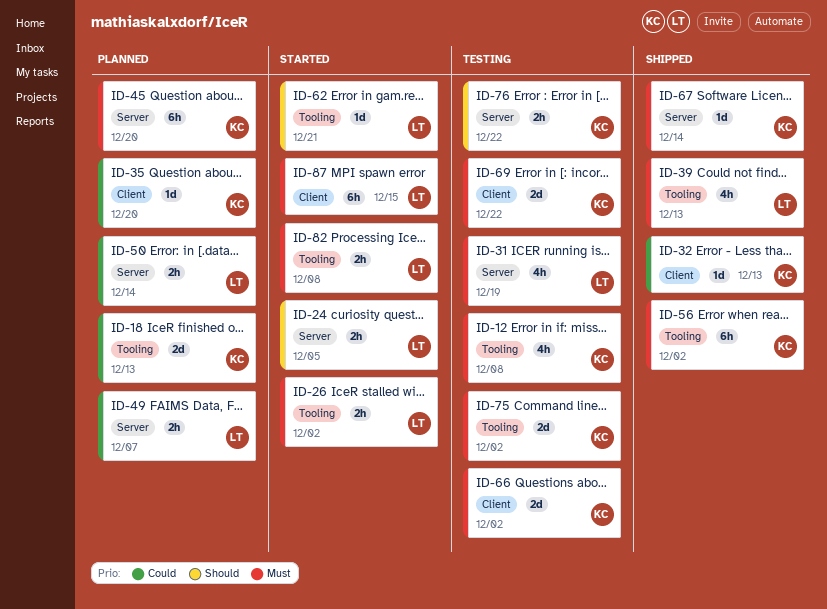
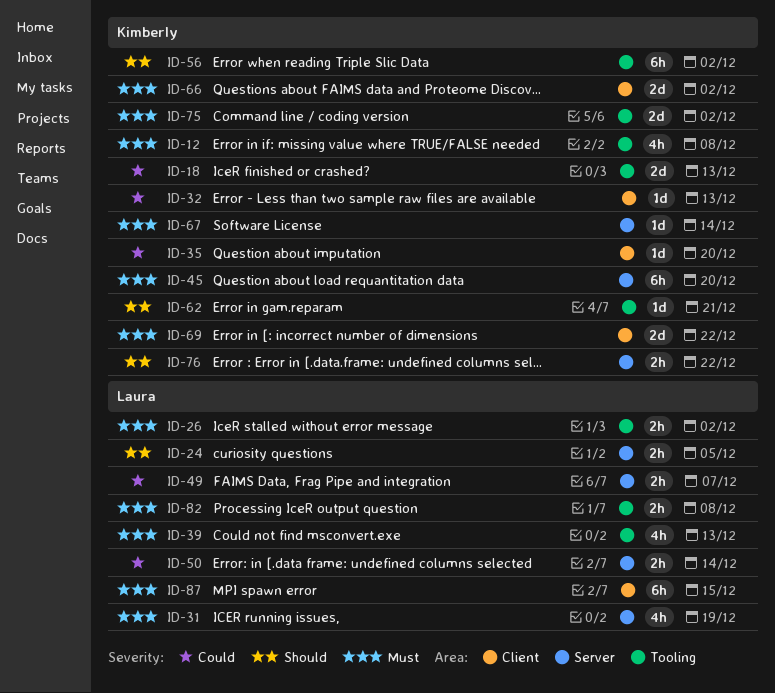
ID-56, priority: Must -> Should
ID-62, owner: Laura -> Kimberly

